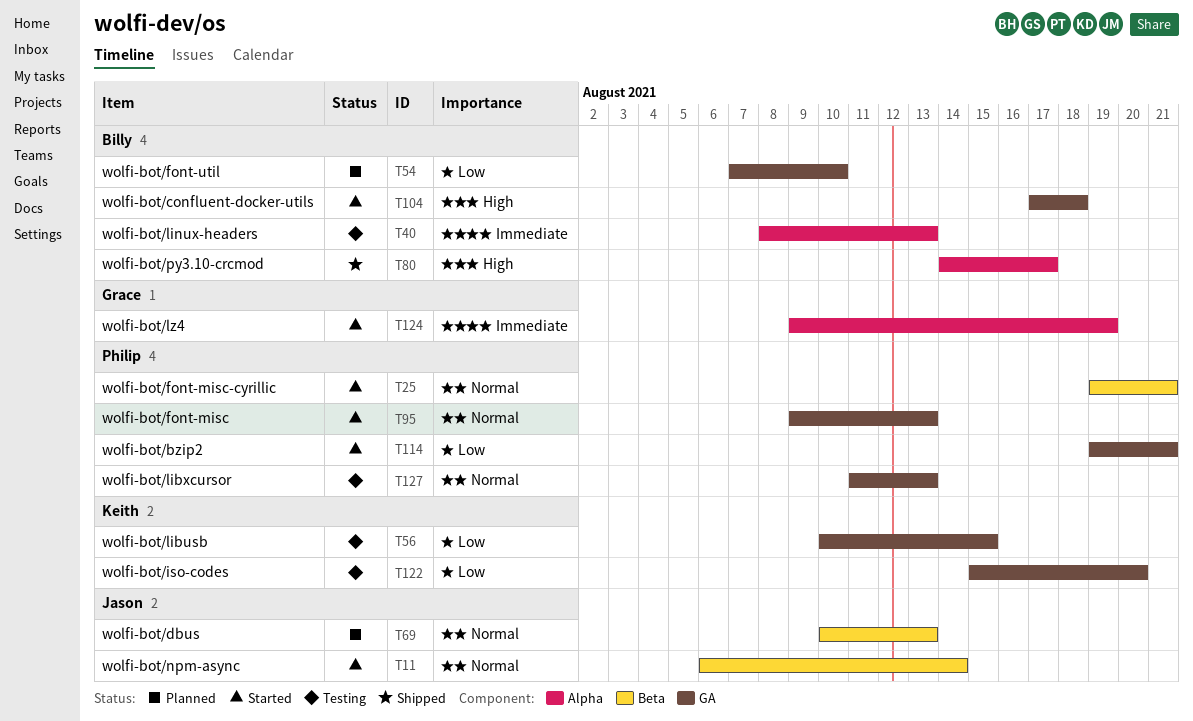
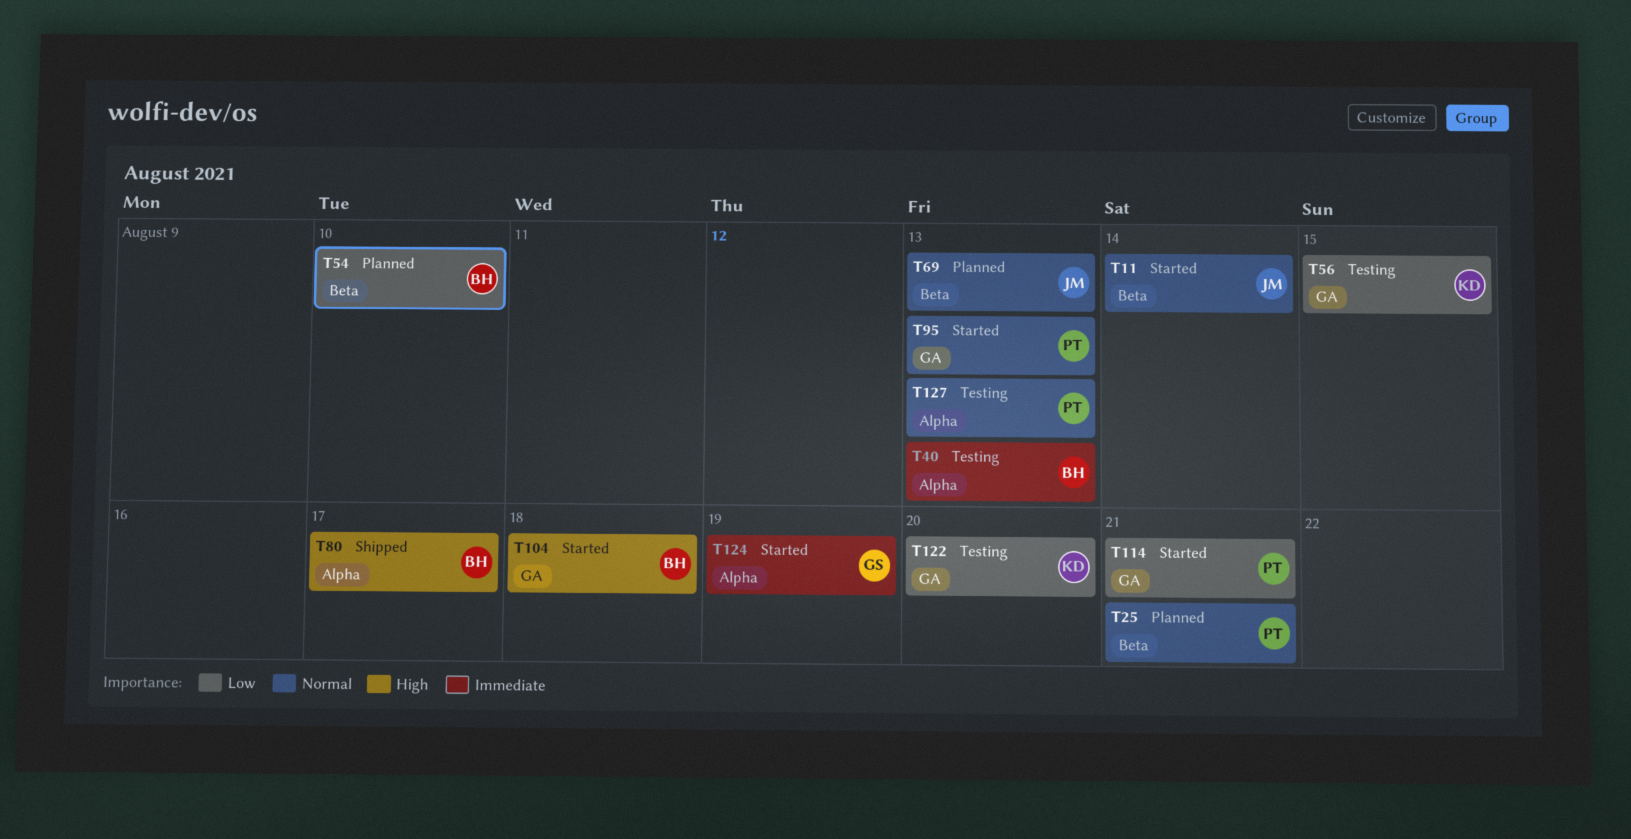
T25, status: Started -> Planned
T54, label: GA -> Beta
T127, label: GA -> Alpha

